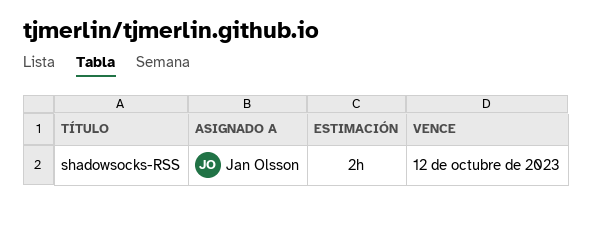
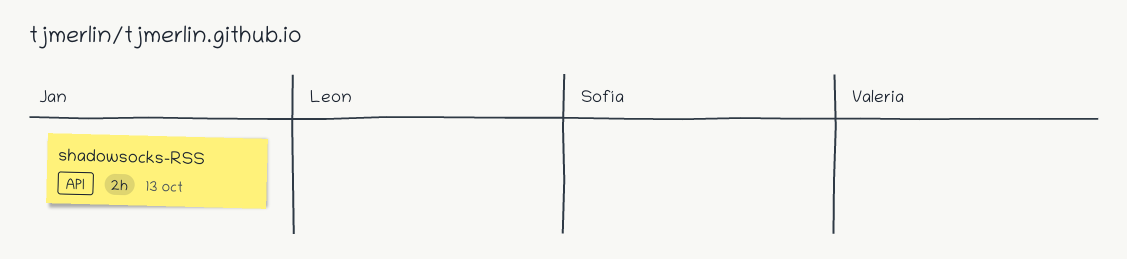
shadowsocks-RSS, due: Oct 12 -> Oct 13

